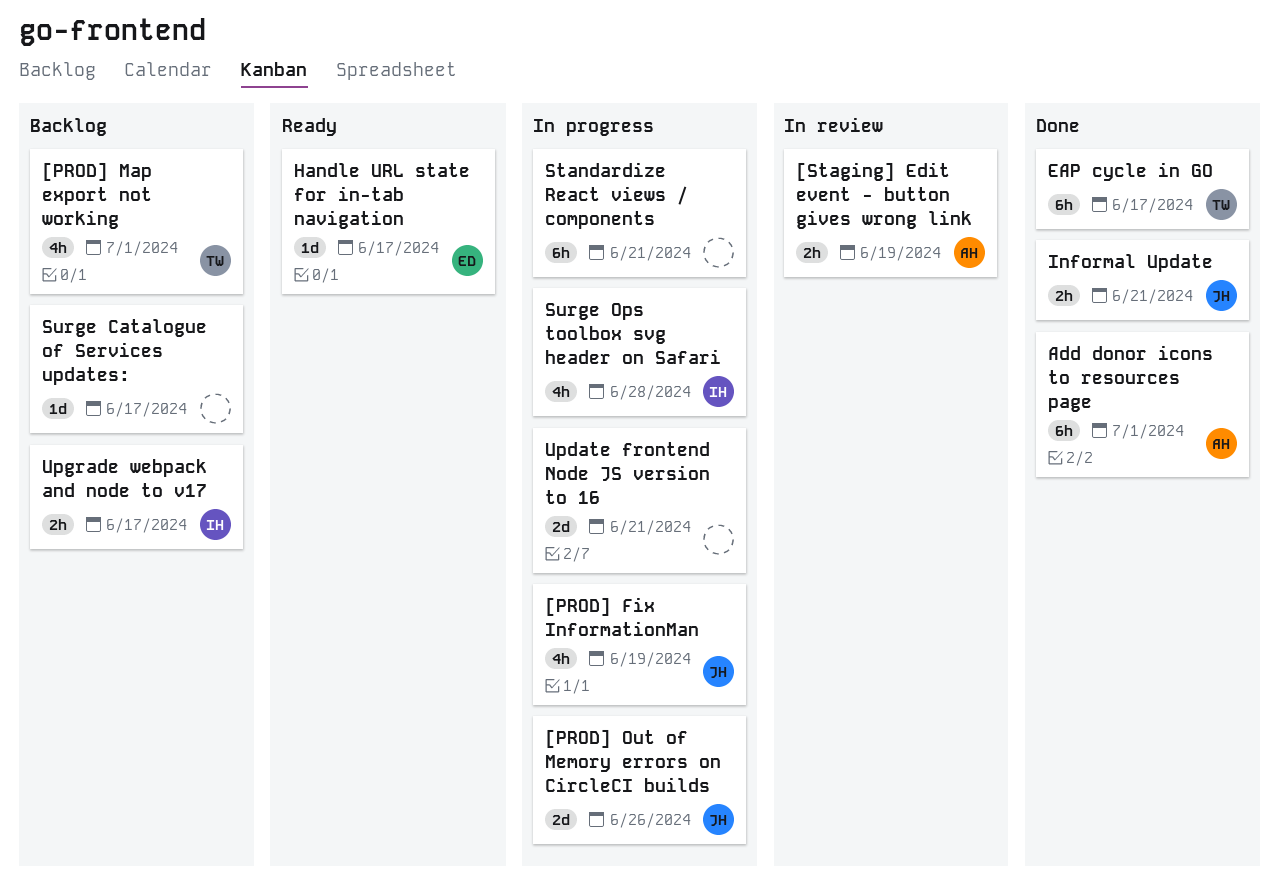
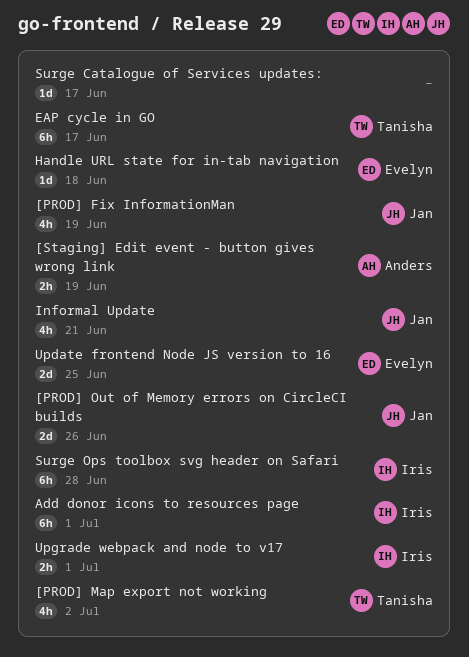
[PROD] Map export not working, due: Jul 1 -> Jul 2
Add donor icons to resources page, owner: Anders -> Iris
Handle URL state for in-tab navigation, due: Jun 17 -> Jun 18
Informal Update, estimate: 2h -> 4h
Standardize React views / components: present -> none
Surge Ops toolbox svg header on Safari, estimate: 4h -> 6h
Update frontend Node JS version to 16, owner: none -> Evelyn
Update frontend Node JS version to 16, due: Jun 21 -> Jun 25
Upgrade webpack and node to v17, due: Jun 17 -> Jul 1

